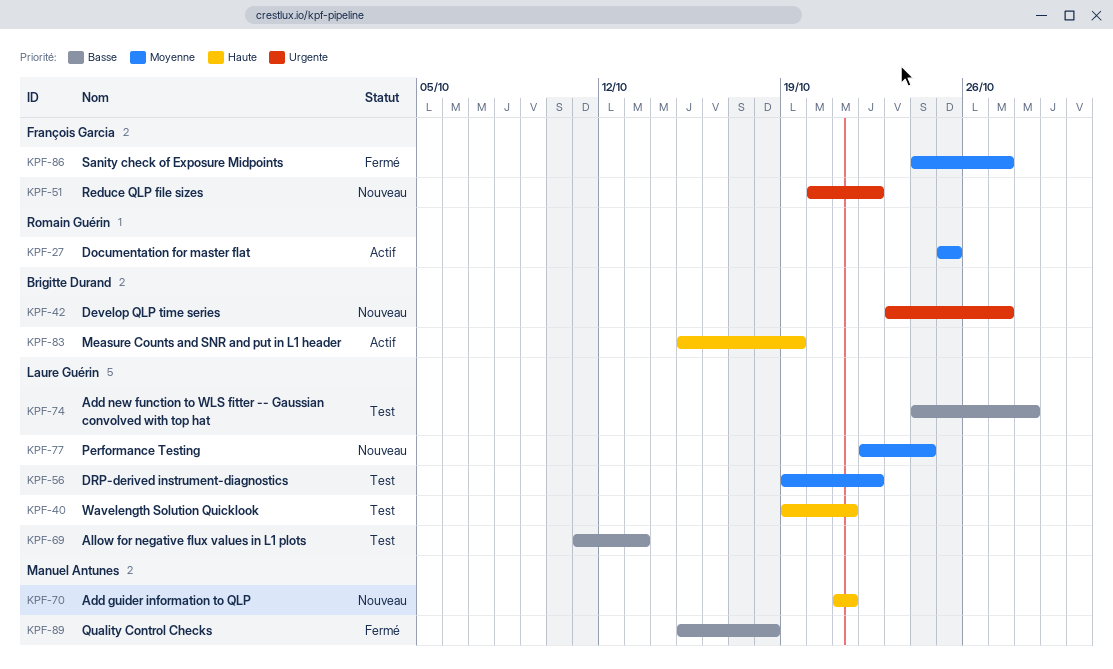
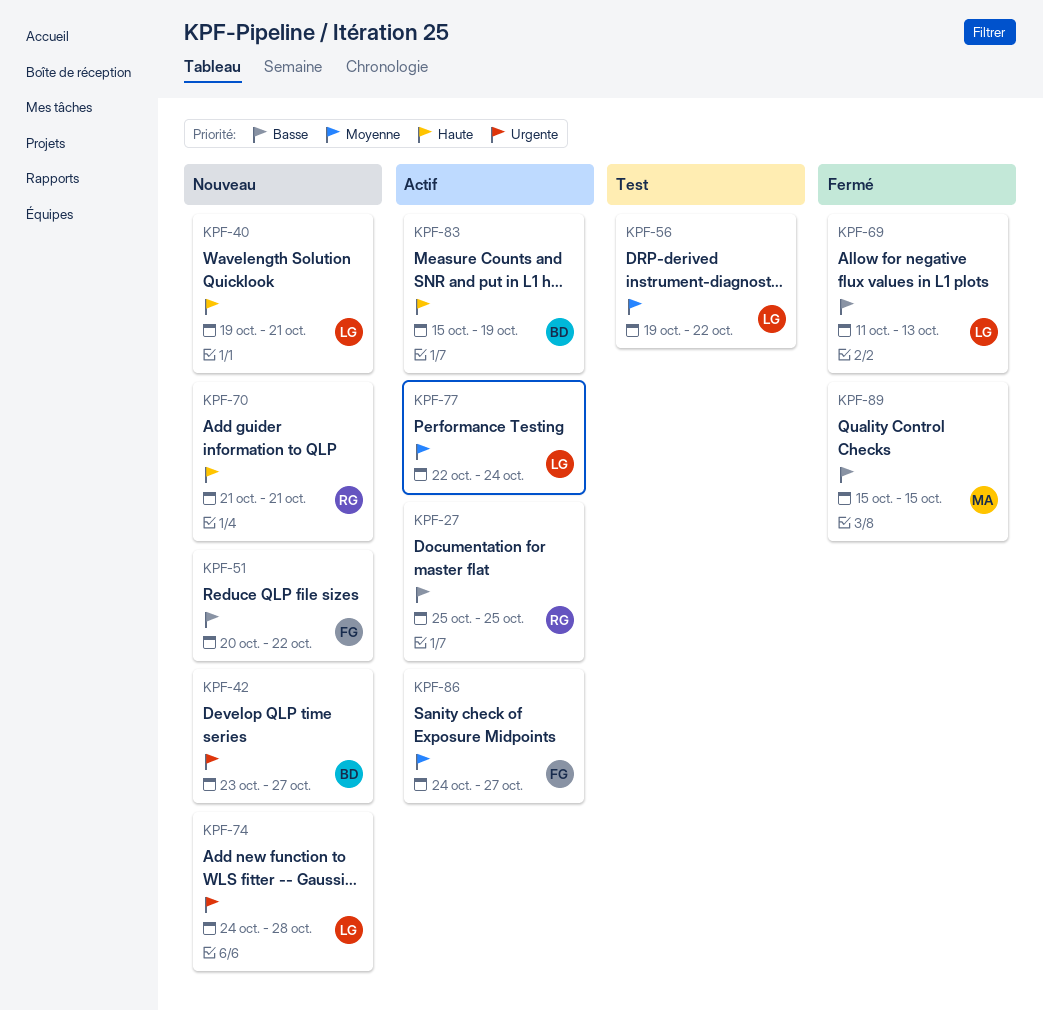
KPF-27, priority: Moyenne -> Basse
KPF-40, status: Test -> Nouveau
KPF-51, priority: Urgente -> Basse
KPF-69, status: Test -> Fermé
KPF-70, owner: Manuel Antunes -> Romain Guérin
KPF-74, status: Test -> Nouveau
KPF-74, priority: Basse -> Urgente
KPF-77, status: Nouveau -> Actif
KPF-86, status: Fermé -> Actif
KPF-89, due: Oct 18 -> Oct 15

